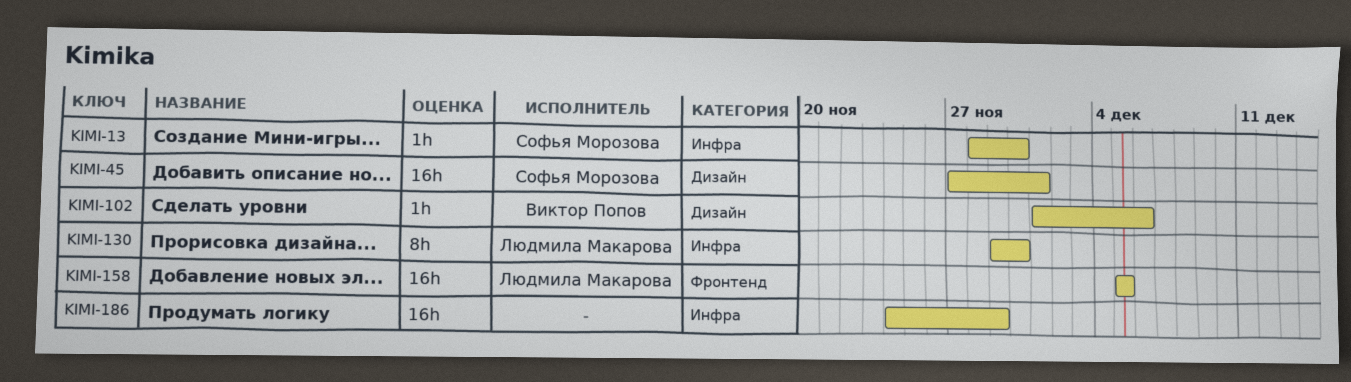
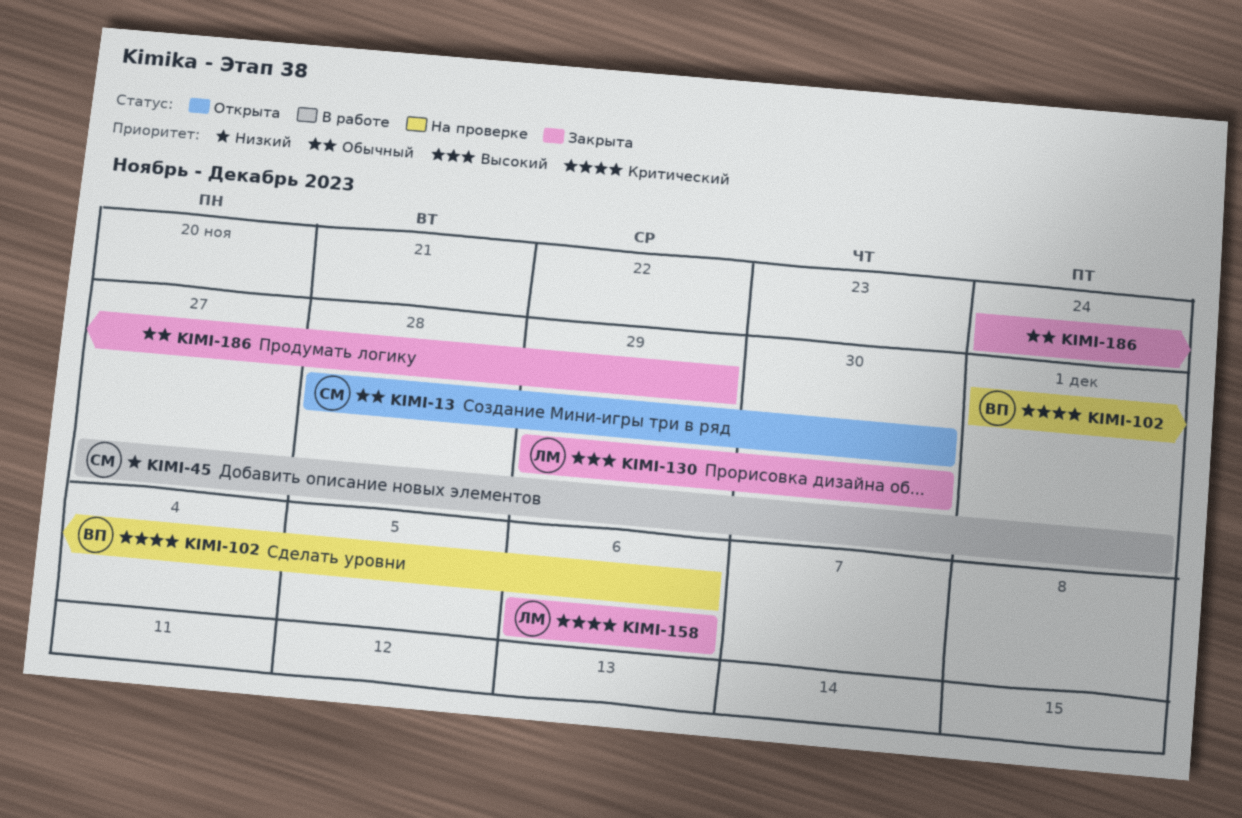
KIMI-158, start: Dec 5 -> Dec 6
KIMI-158, due: Dec 5 -> Dec 6

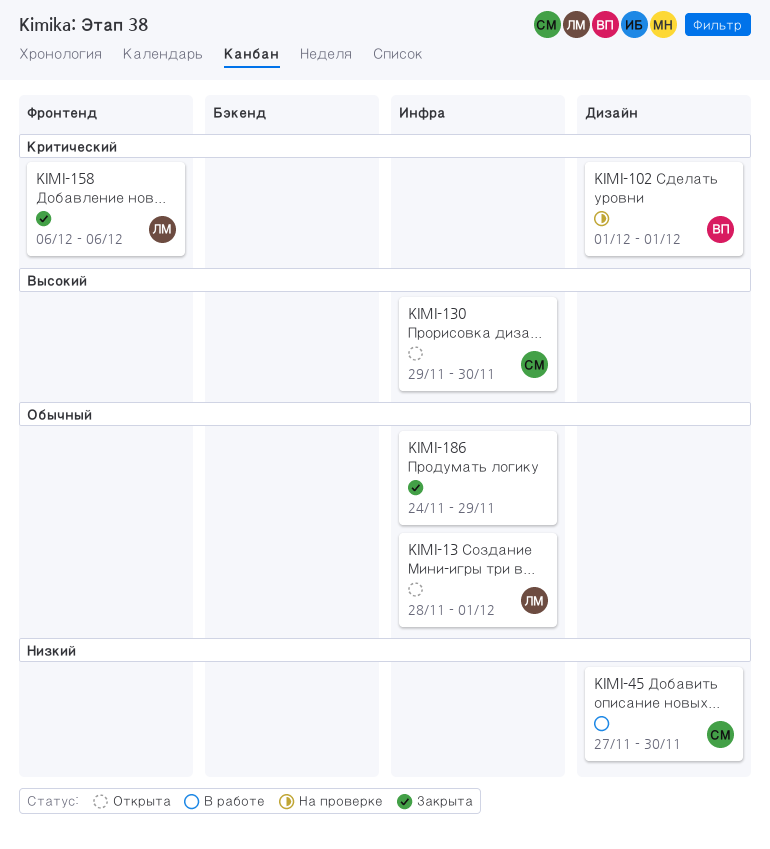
KIMI-13, owner: СМ -> ЛМ
KIMI-13, due: Nov 30 -> Dec 1
KIMI-45, due: Dec 1 -> Nov 30
KIMI-102, due: Dec 6 -> Dec 1
KIMI-130, status: Закрыта -> Открыта
KIMI-130, owner: ЛМ -> СМ

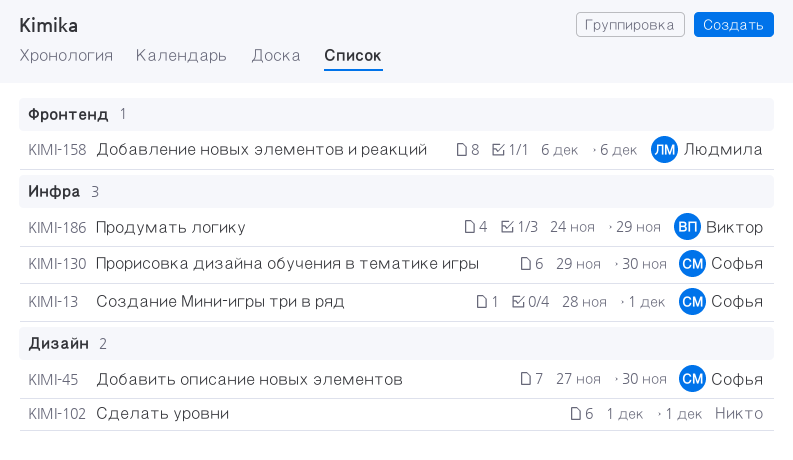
KIMI-13, owner: Людмила -> Софья
KIMI-102, owner: Виктор -> none
KIMI-186, owner: none -> Виктор

